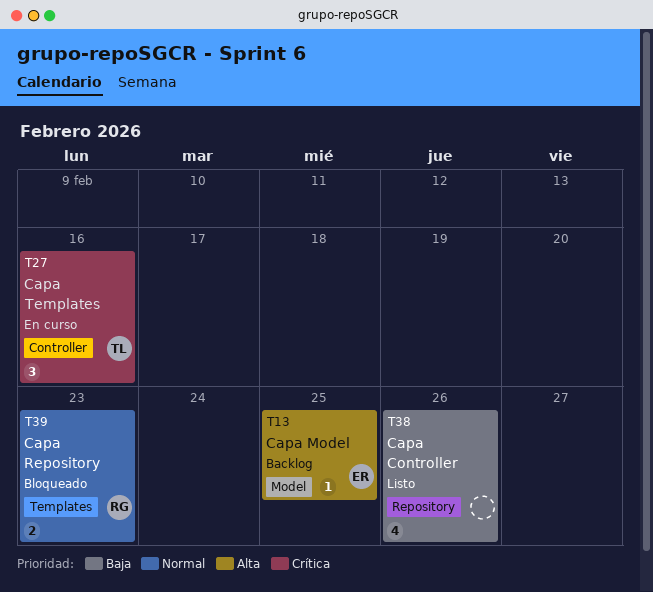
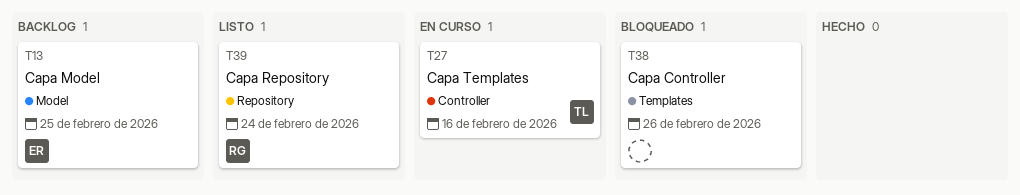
T38, status: Listo -> Bloqueado
T38, label: Repository -> Templates
T39, status: Bloqueado -> Listo
T39, label: Templates -> Repository
T39, due: Feb 23 -> Feb 24

